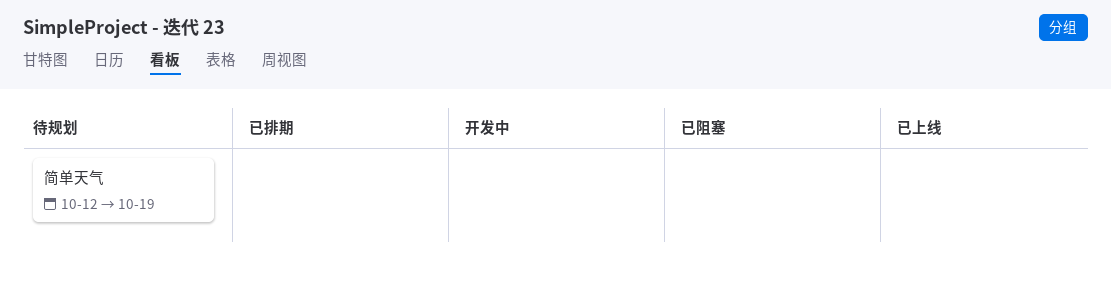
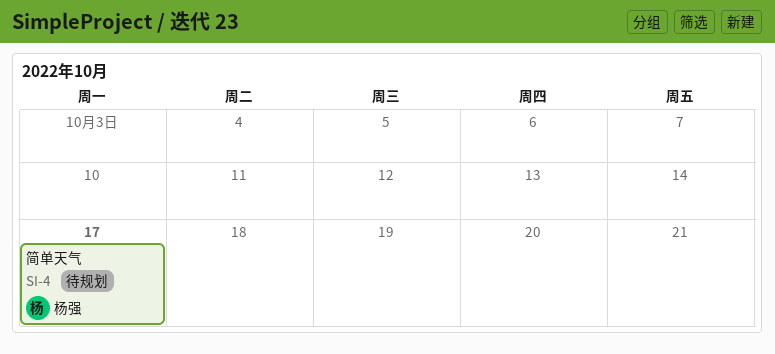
简单天气, due: Oct 19 -> Oct 17

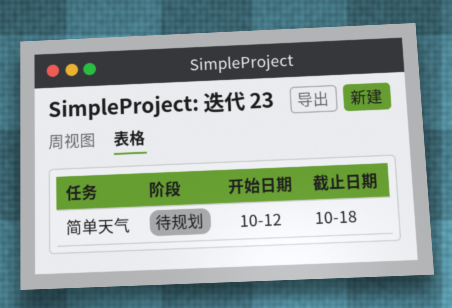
简单天气, due: Oct 17 -> Oct 18

